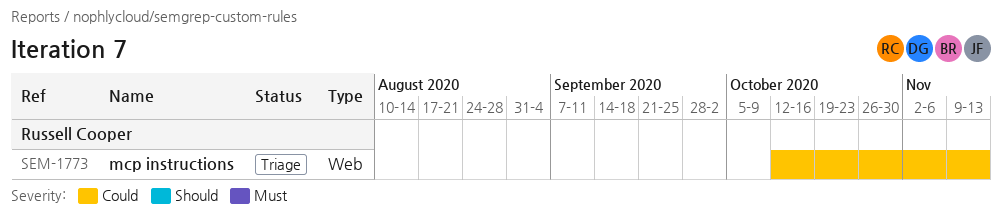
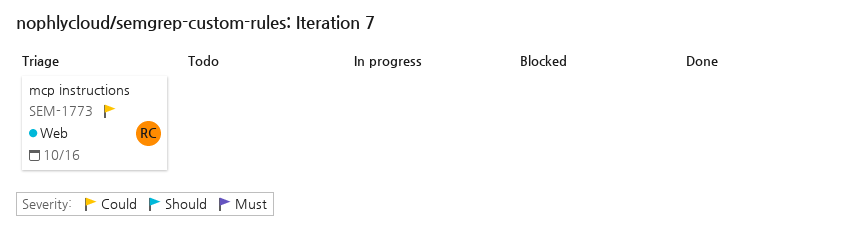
SEM-1773, due: Nov 13 -> Oct 16

